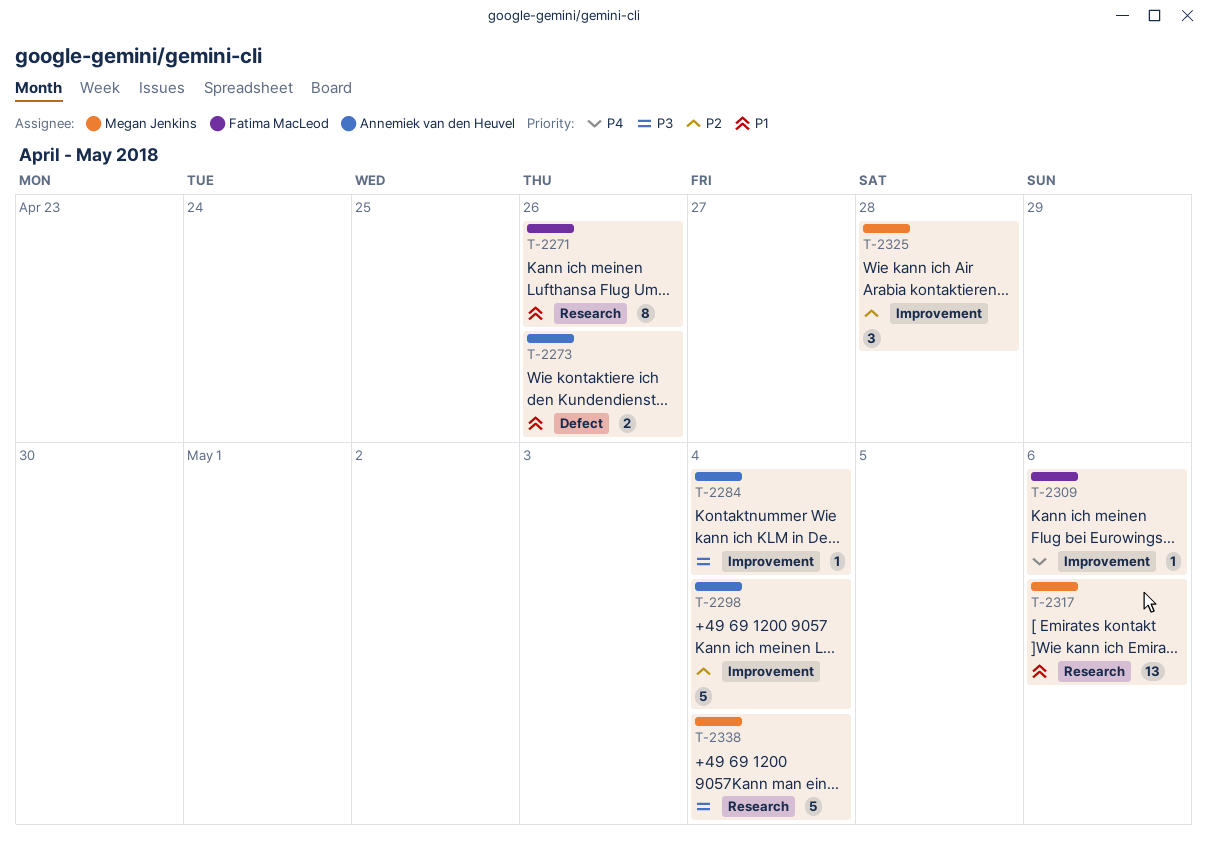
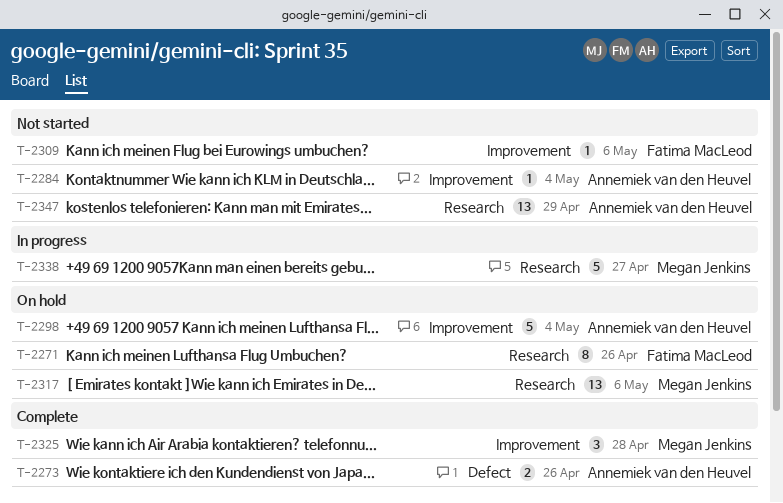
T-2338, due: May 4 -> Apr 27
T-2347: none -> present

